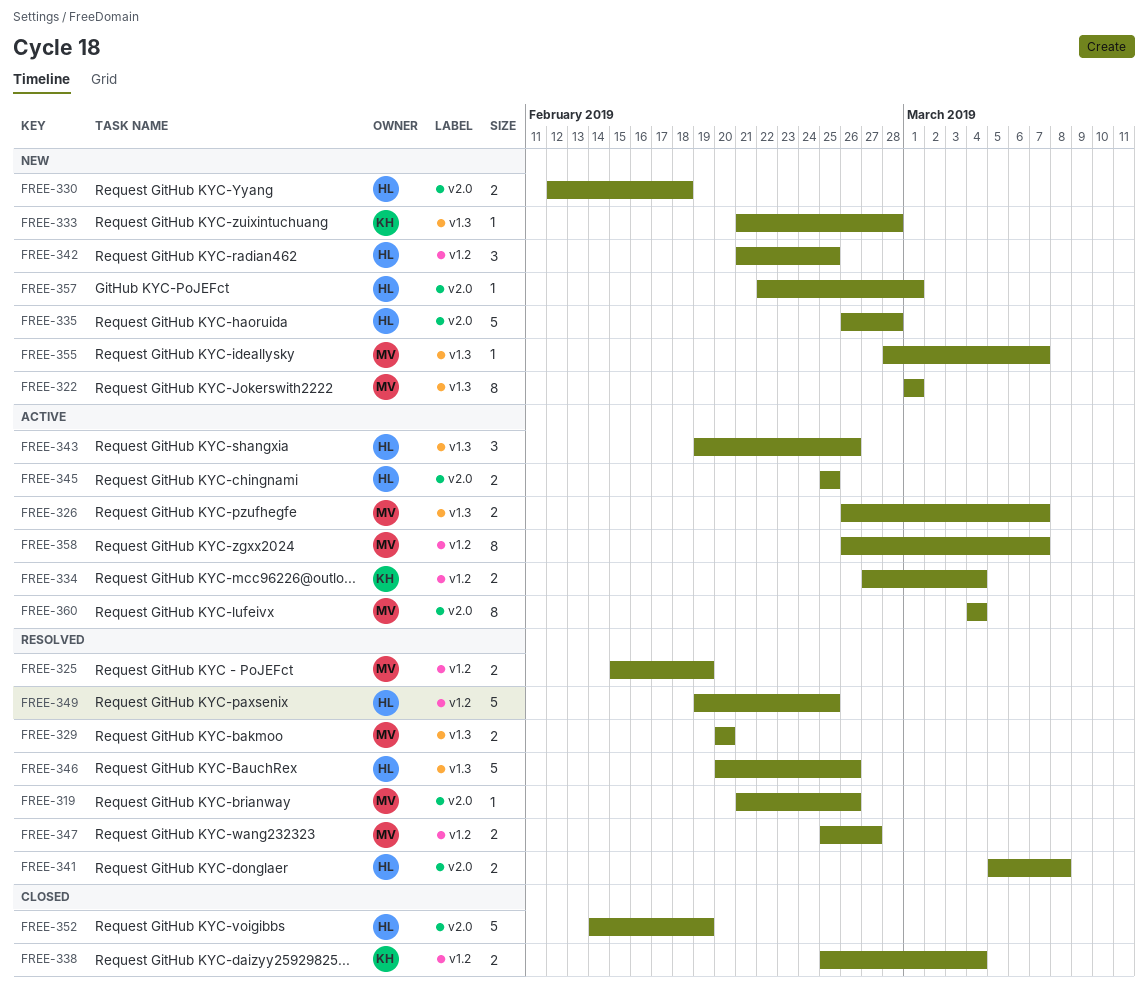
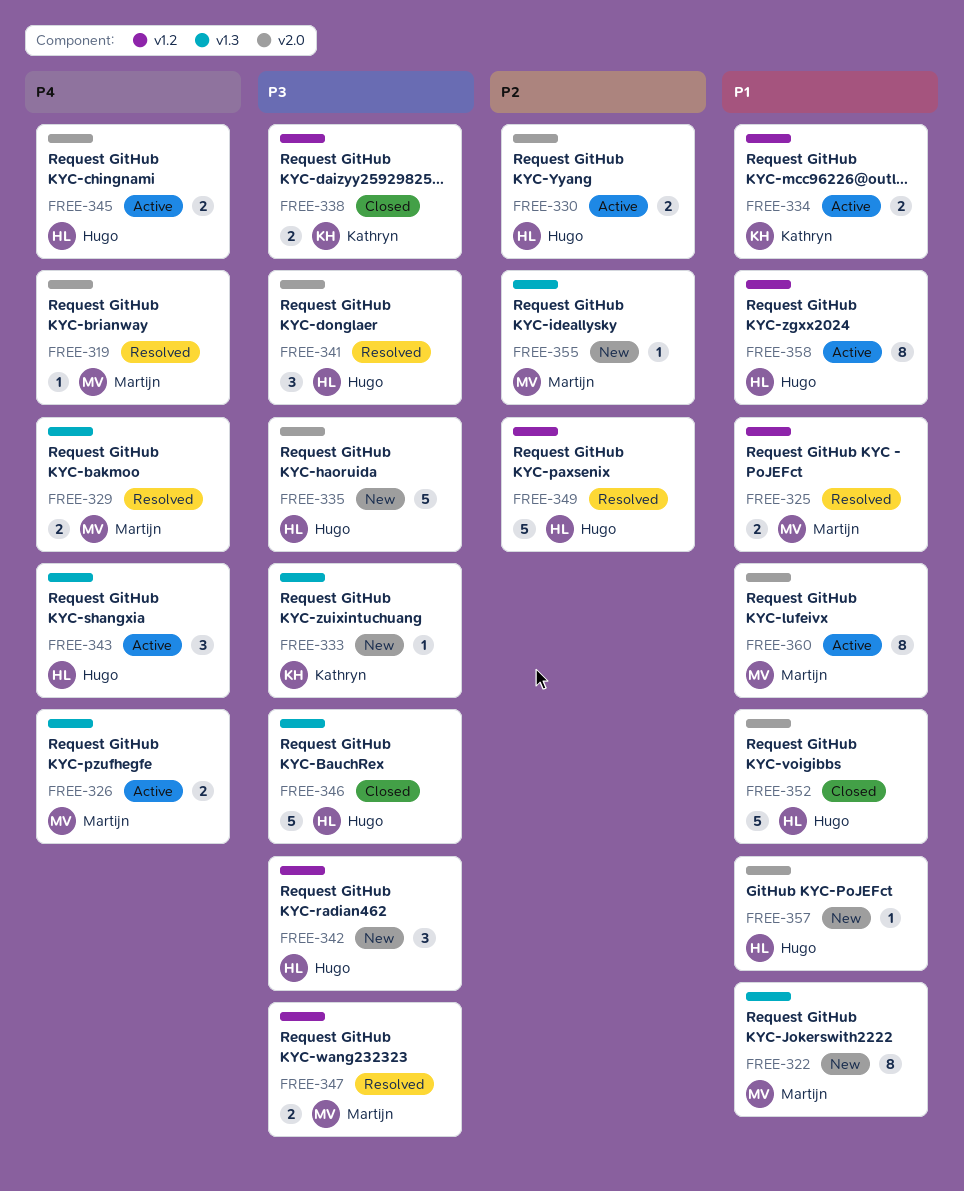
FREE-330, status: New -> Active
FREE-341, estimate: 2 -> 3
FREE-346, status: Resolved -> Closed
FREE-358, owner: Martijn -> Hugo

